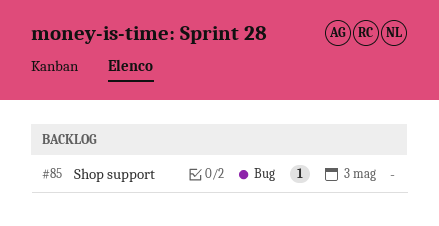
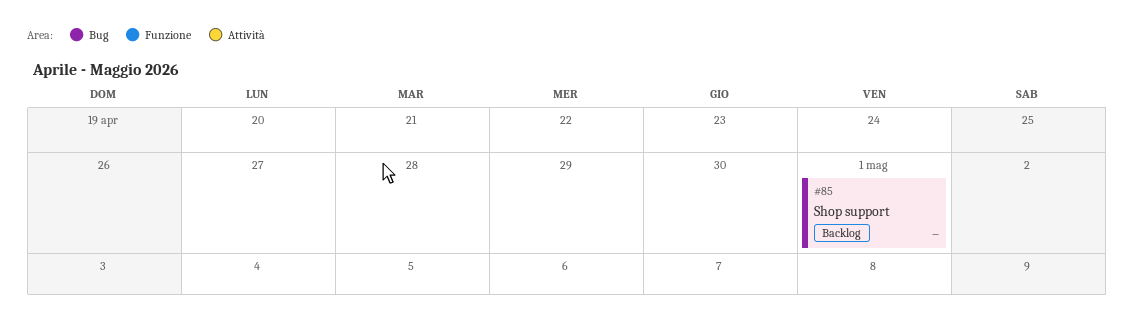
#85, due: May 3 -> May 1

